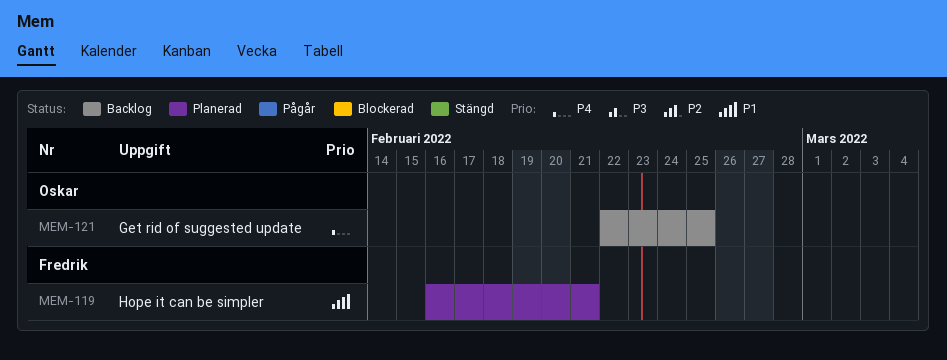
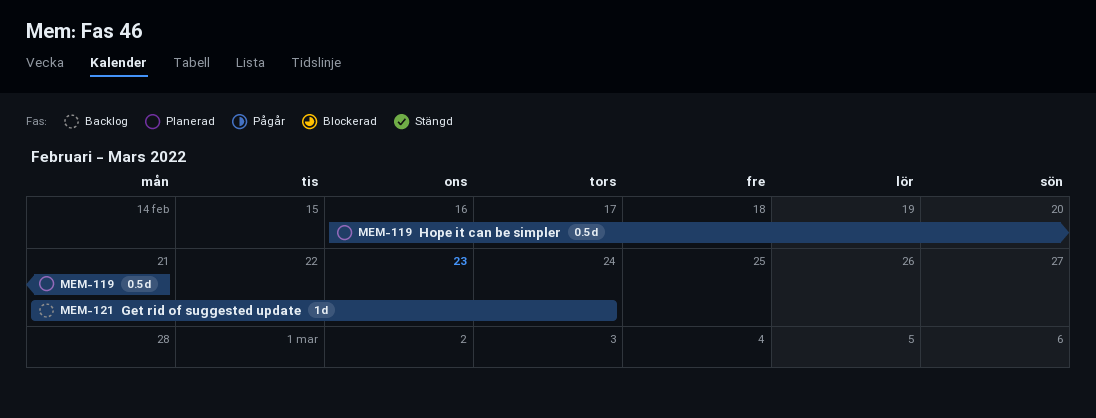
MEM-121, start: Feb 22 -> Feb 21
MEM-121, due: Feb 25 -> Feb 24

